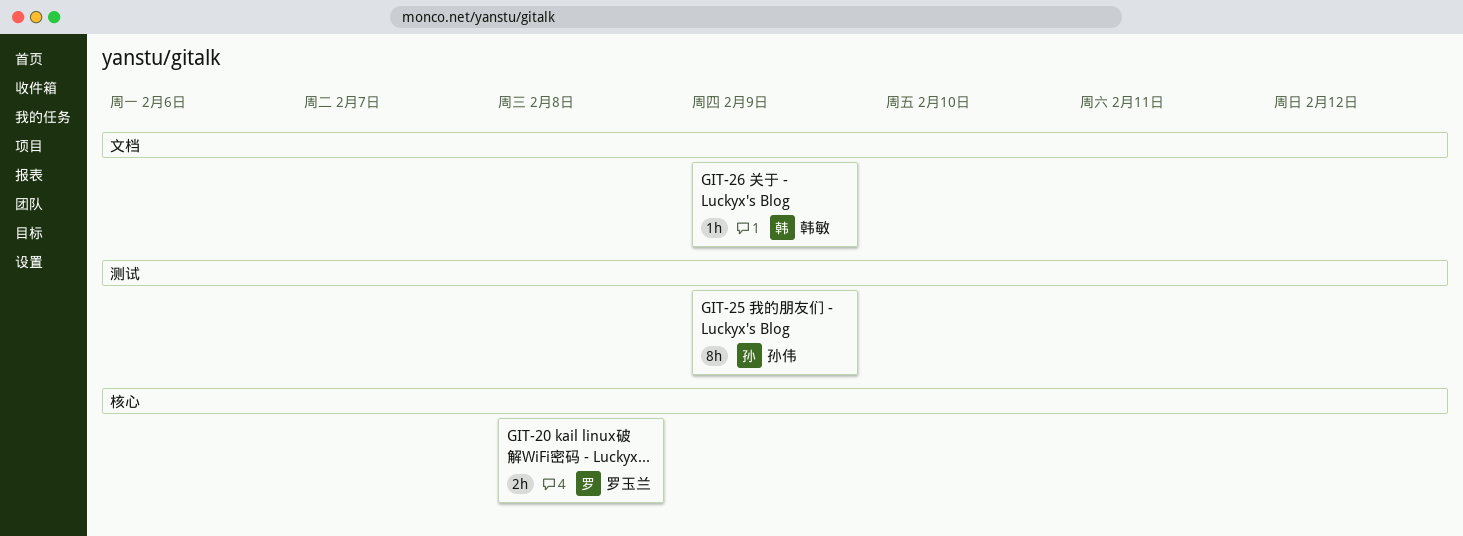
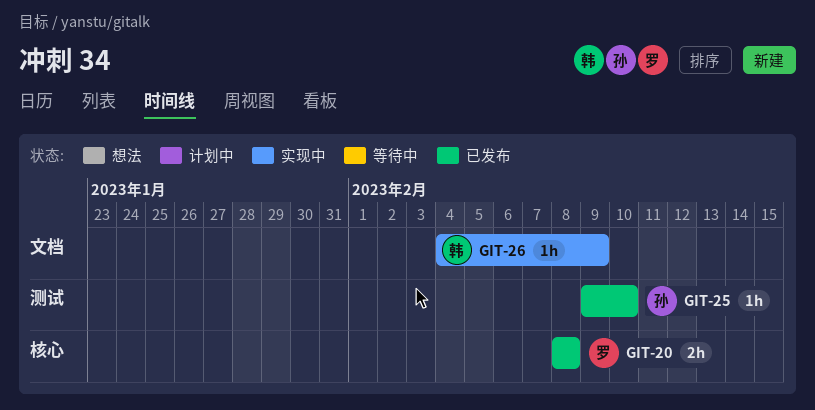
GIT-25, estimate: 8h -> 1h
GIT-25, due: Feb 9 -> Feb 10

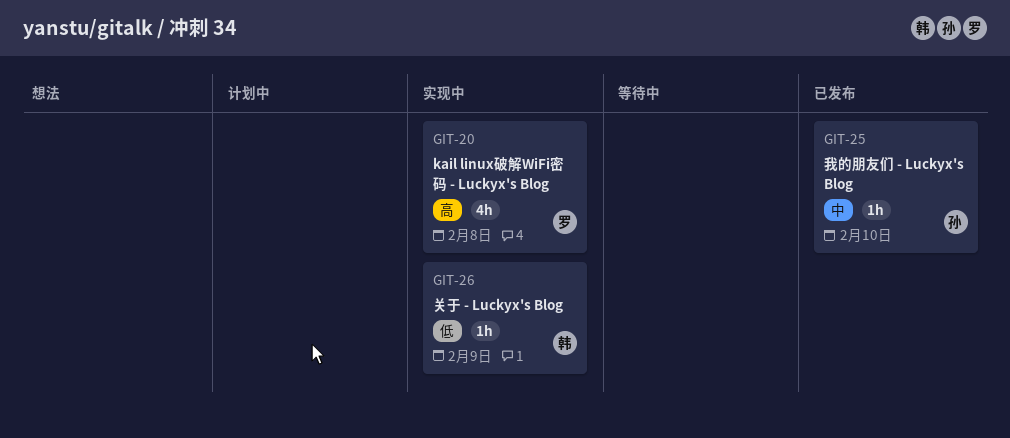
GIT-20, status: 已发布 -> 实现中
GIT-20, estimate: 2h -> 4h

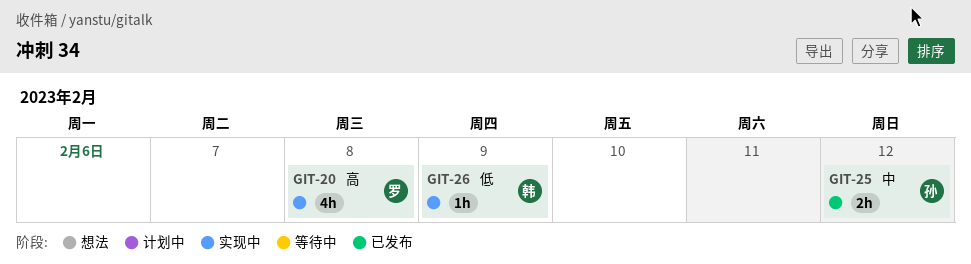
GIT-25, estimate: 1h -> 2h
GIT-25, due: Feb 10 -> Feb 12

